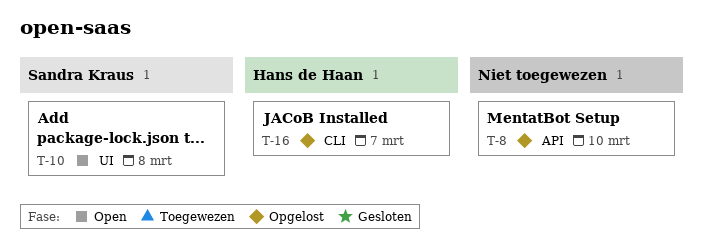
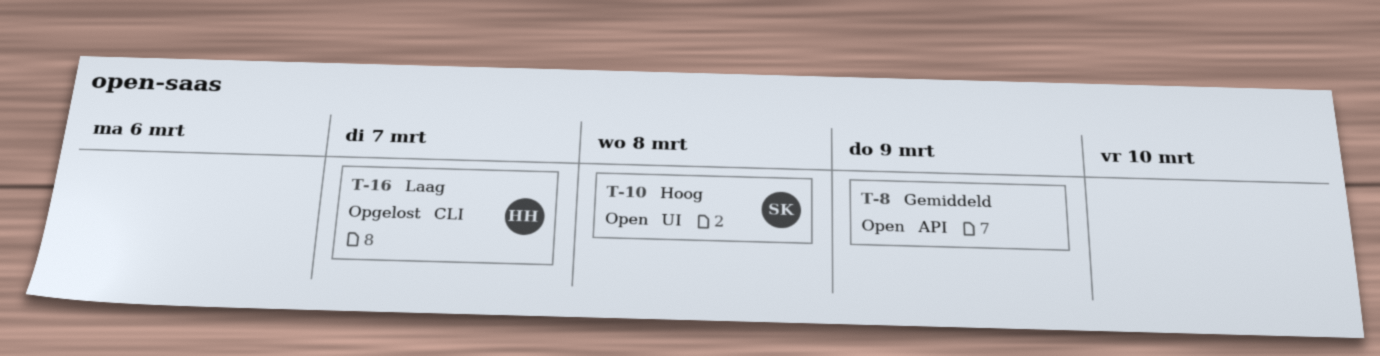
T-8, status: Opgelost -> Open
T-8, due: Mar 10 -> Mar 9

